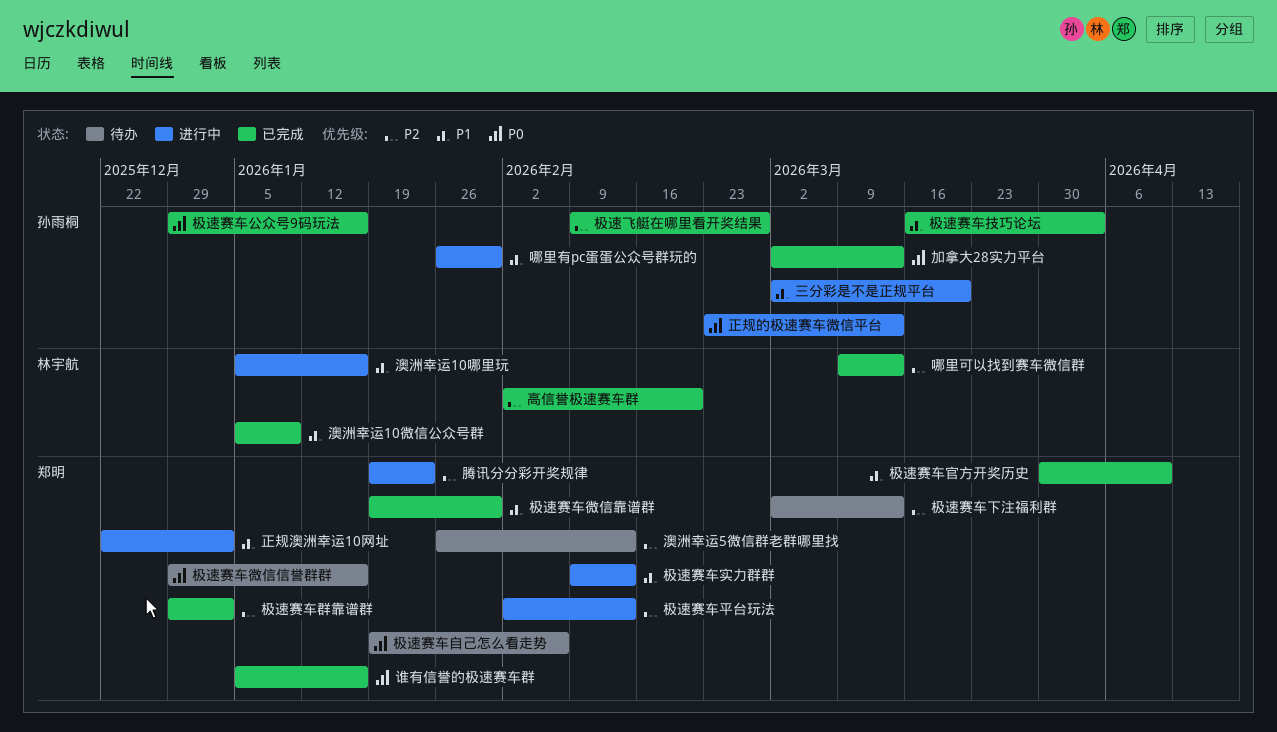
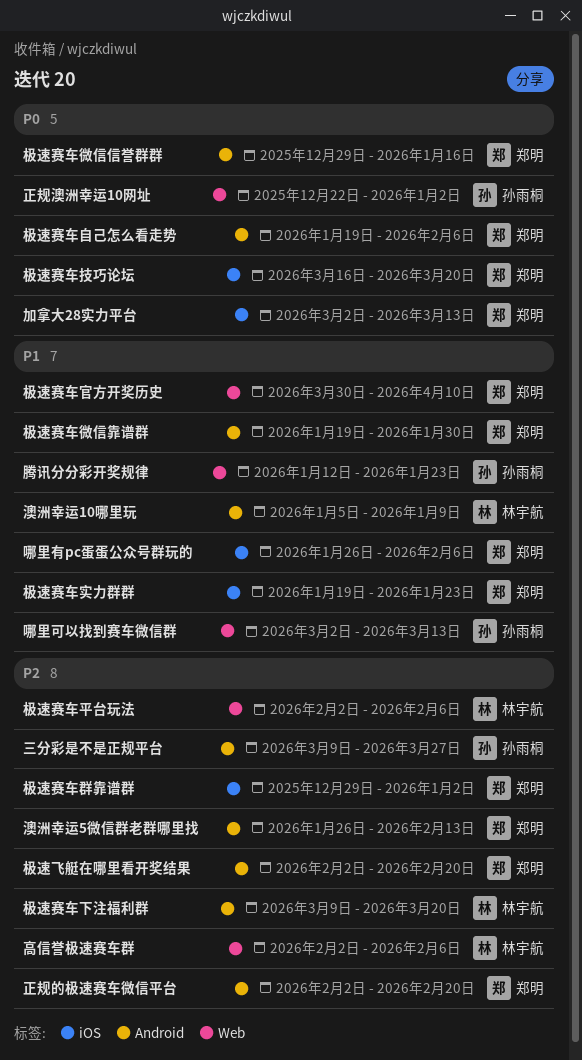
三分彩是不是正规平台, priority: P1 -> P2
三分彩是不是正规平台, start: Mar 2 -> Mar 9
三分彩是不是正规平台, due: Mar 20 -> Mar 27
加拿大28实力平台, owner: 孙雨桐 -> 郑明
哪里可以找到赛车微信群, owner: 林宇航 -> 孙雨桐
哪里可以找到赛车微信群, priority: P2 -> P1
哪里可以找到赛车微信群, start: Mar 9 -> Mar 2
哪里有pc蛋蛋公众号群玩的, owner: 孙雨桐 -> 郑明
哪里有pc蛋蛋公众号群玩的, due: Jan 30 -> Feb 6
极速赛车下注福利群, owner: 郑明 -> 林宇航
极速赛车下注福利群, start: Mar 2 -> Mar 9
极速赛车下注福利群, due: Mar 13 -> Mar 20
极速赛车公众号9码玩法: present -> none
极速赛车实力群群, start: Feb 9 -> Jan 19
极速赛车实力群群, due: Feb 13 -> Jan 23
极速赛车平台玩法, owner: 郑明 -> 林宇航
极速赛车平台玩法, due: Feb 13 -> Feb 6
极速赛车技巧论坛, owner: 孙雨桐 -> 郑明
极速赛车技巧论坛, priority: P1 -> P0
极速赛车技巧论坛, due: Apr 3 -> Mar 20
极速飞艇在哪里看开奖结果, owner: 孙雨桐 -> 郑明
极速飞艇在哪里看开奖结果, start: Feb 9 -> Feb 2
极速飞艇在哪里看开奖结果, due: Feb 27 -> Feb 20
正规澳洲幸运10网址, owner: 郑明 -> 孙雨桐
正规澳洲幸运10网址, priority: P1 -> P0
正规的极速赛车微信平台, owner: 孙雨桐 -> 郑明
正规的极速赛车微信平台, priority: P0 -> P2
正规的极速赛车微信平台, start: Feb 23 -> Feb 2
正规的极速赛车微信平台, due: Mar 13 -> Feb 20
澳洲幸运10哪里玩, due: Jan 16 -> Jan 9
澳洲幸运10微信公众号群: present -> none
腾讯分分彩开奖规律, owner: 郑明 -> 孙雨桐
腾讯分分彩开奖规律, priority: P2 -> P1
腾讯分分彩开奖规律, start: Jan 19 -> Jan 12
谁有信誉的极速赛车群: present -> none
高信誉极速赛车群, due: Feb 20 -> Feb 6

